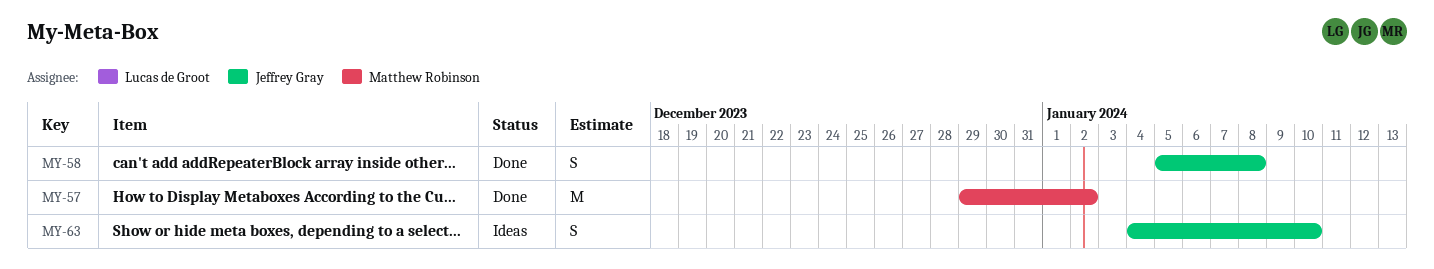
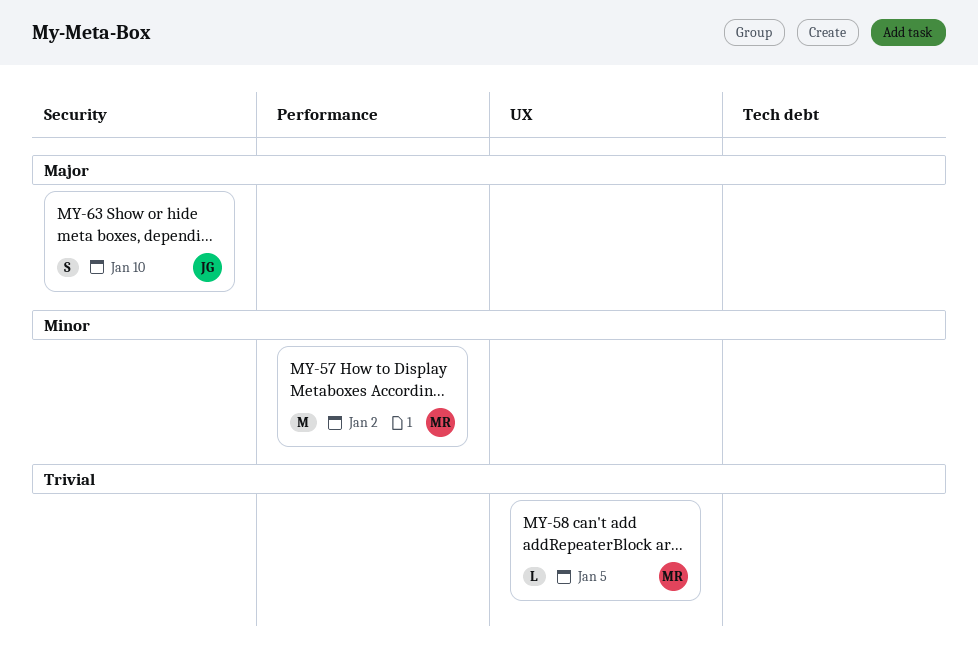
MY-58, owner: Jeffrey Gray -> Matthew Robinson
MY-58, estimate: S -> L
MY-58, due: Jan 8 -> Jan 5

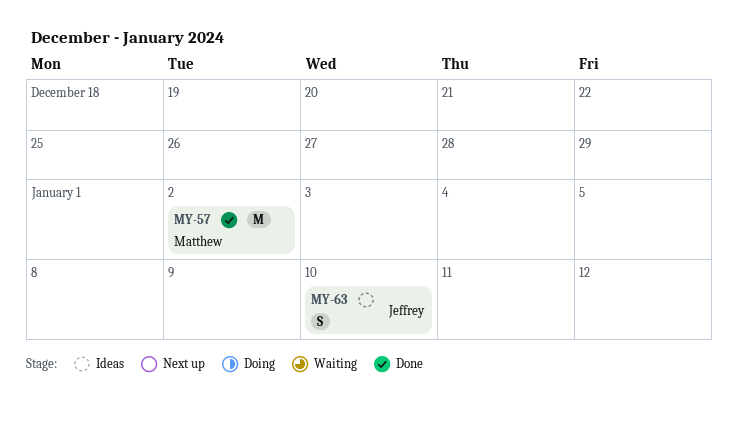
MY-58: present -> none

